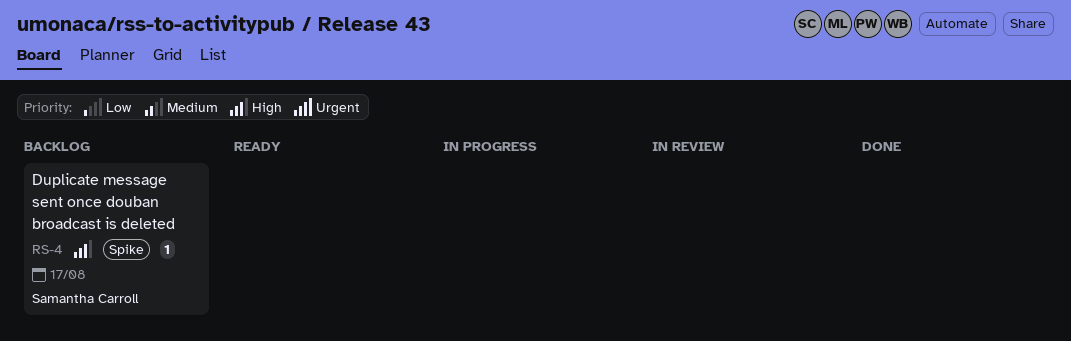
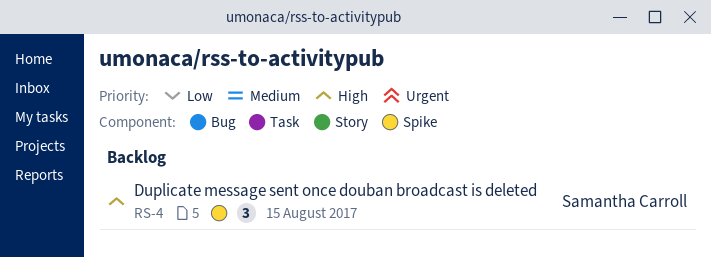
RS-4, estimate: 1 -> 3
RS-4, due: Aug 17 -> Aug 15

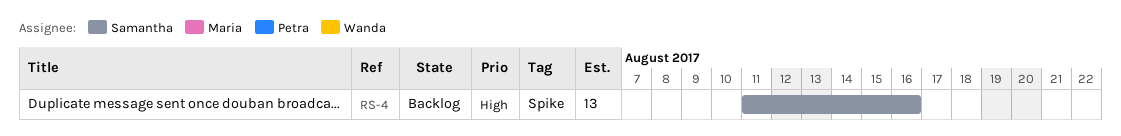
RS-4, estimate: 3 -> 13
RS-4, due: Aug 15 -> Aug 16

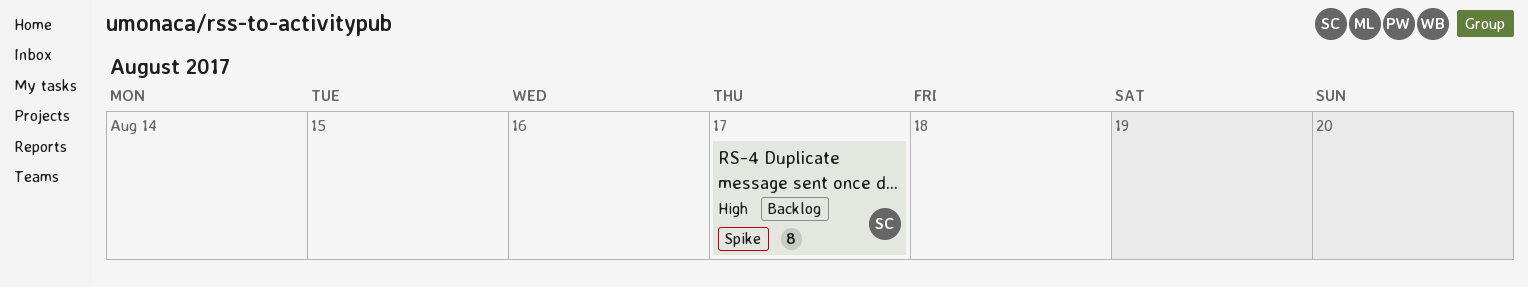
RS-4, estimate: 13 -> 8
RS-4, due: Aug 16 -> Aug 17

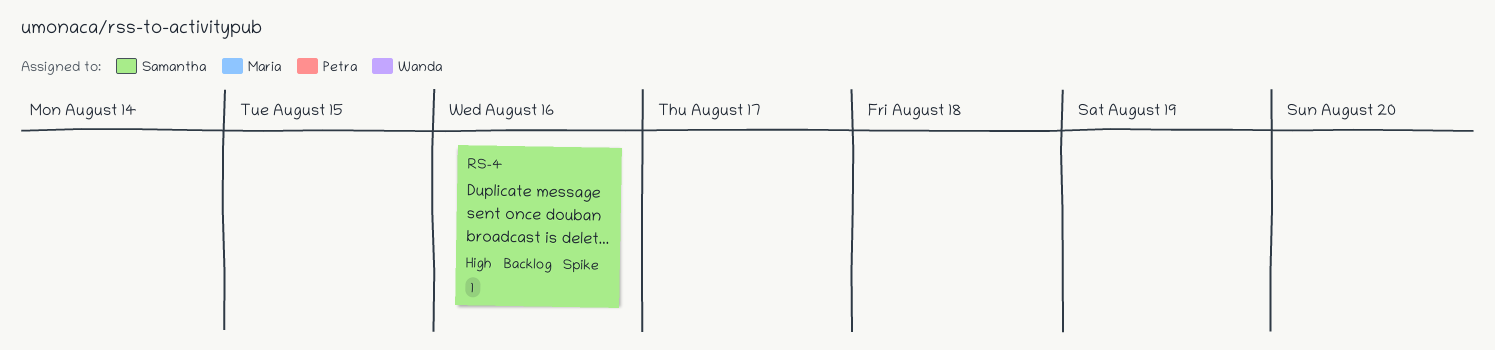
RS-4, estimate: 8 -> 1
RS-4, due: Aug 17 -> Aug 16

